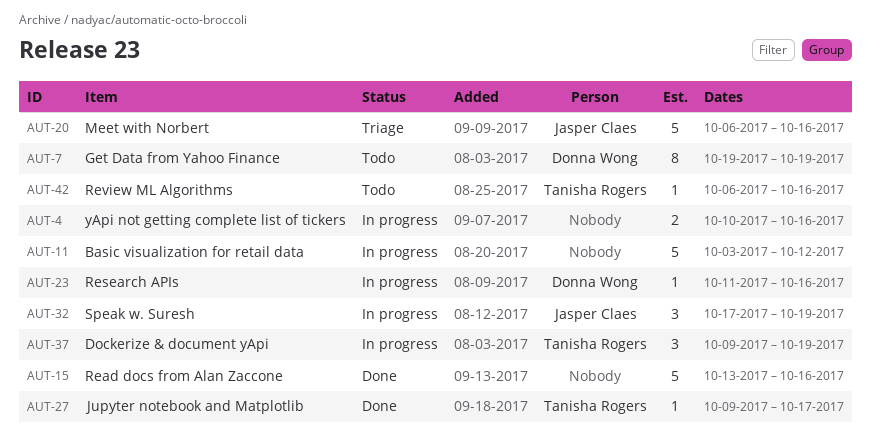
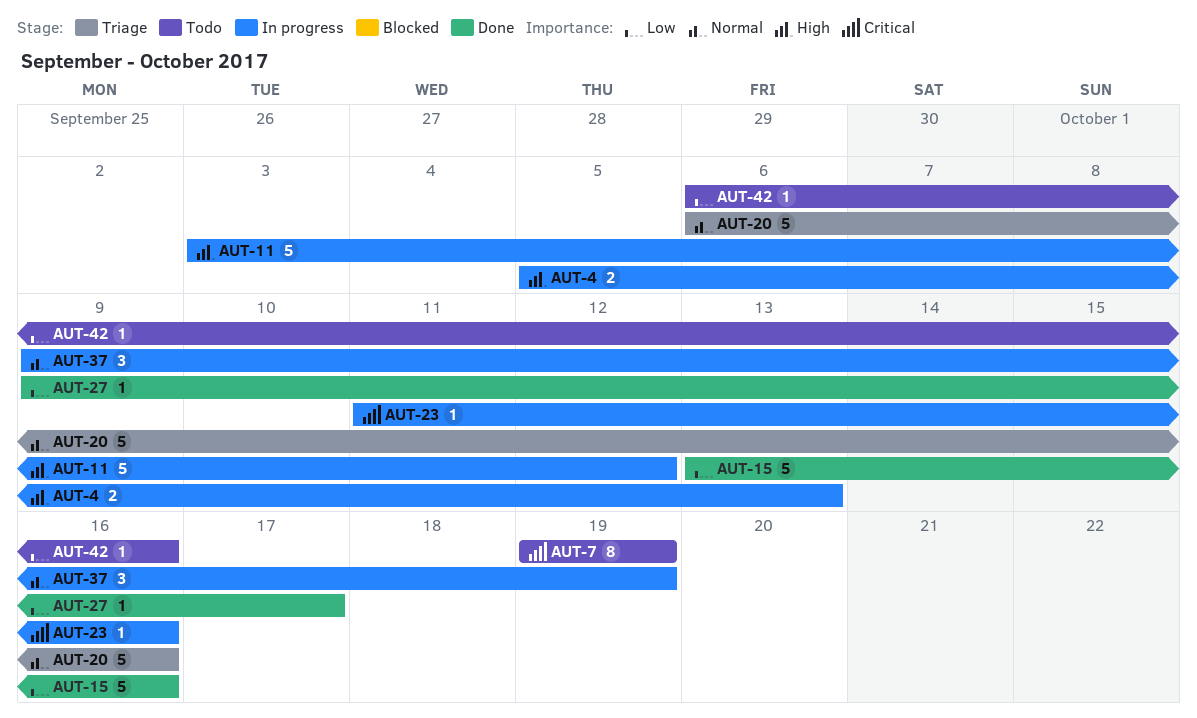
AUT-4, start: Oct 10 -> Oct 5
AUT-4, due: Oct 16 -> Oct 13
AUT-32: present -> none

